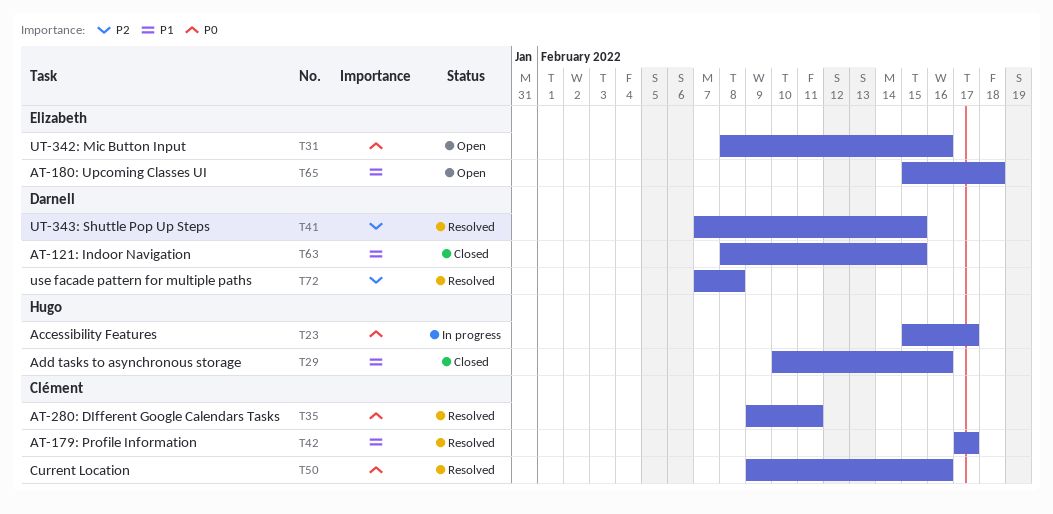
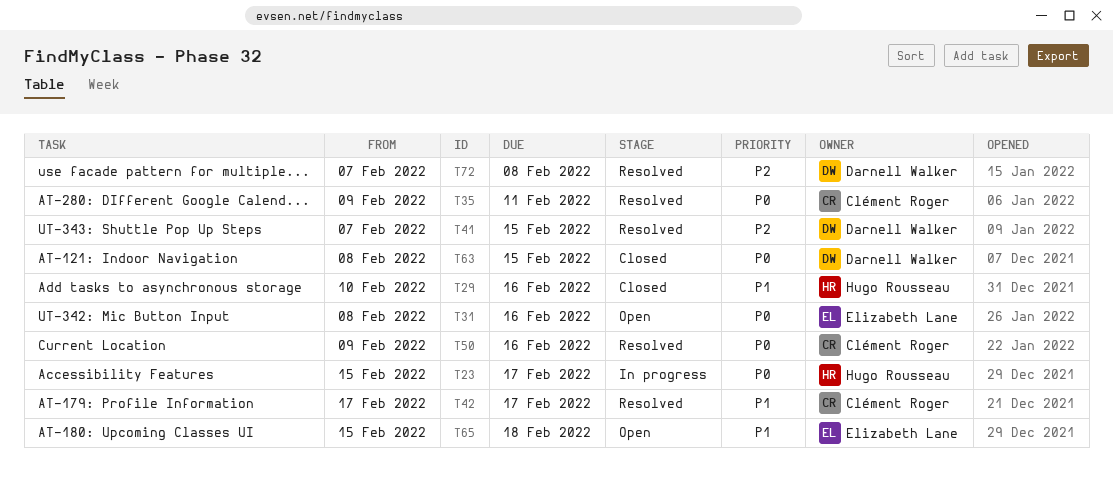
T63, priority: P1 -> P0

